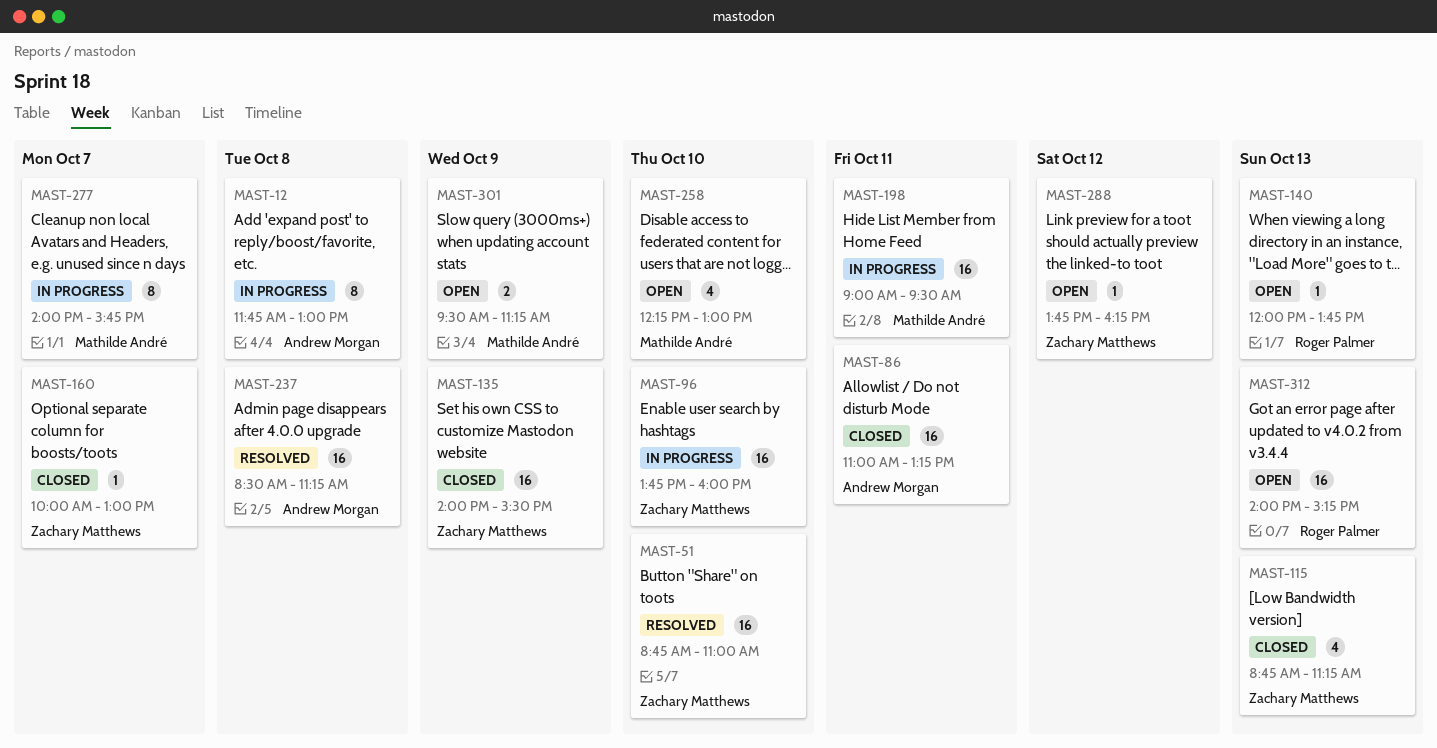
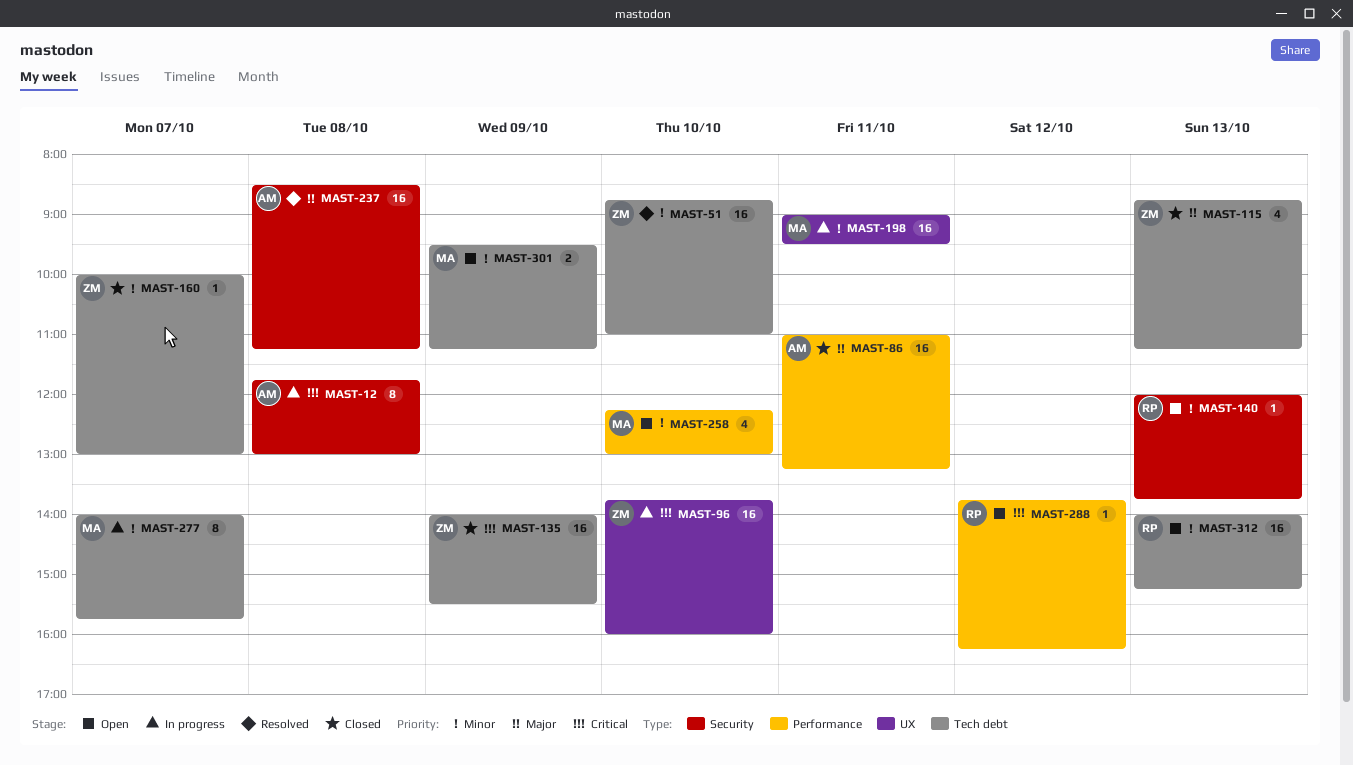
MAST-288, owner: Zachary Matthews -> Roger Palmer

